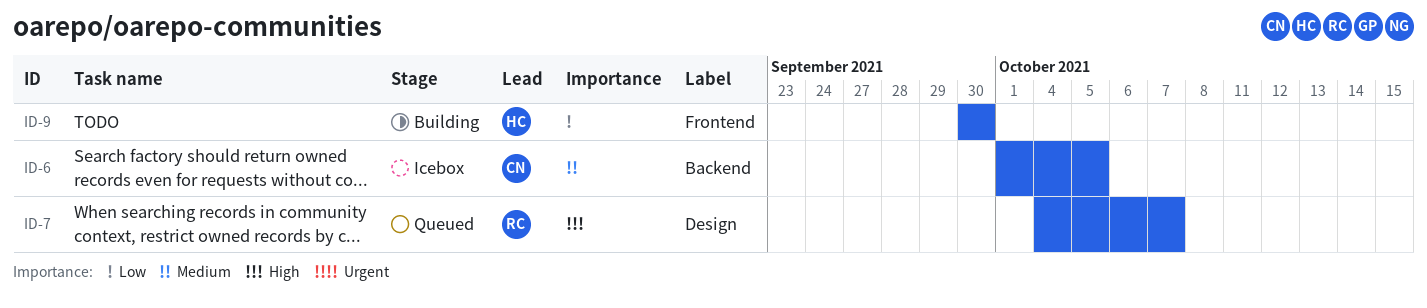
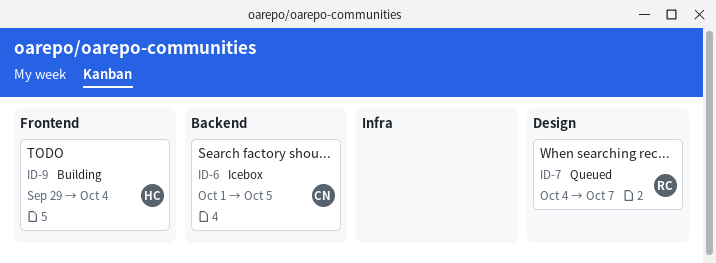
ID-9, start: Sep 30 -> Sep 29
ID-9, due: Sep 30 -> Oct 4

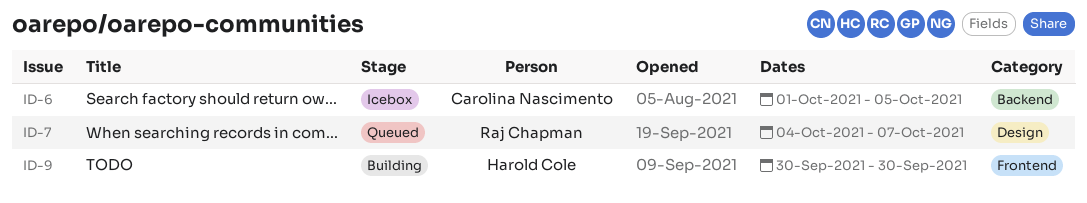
ID-9, start: Sep 29 -> Sep 30
ID-9, due: Oct 4 -> Sep 30

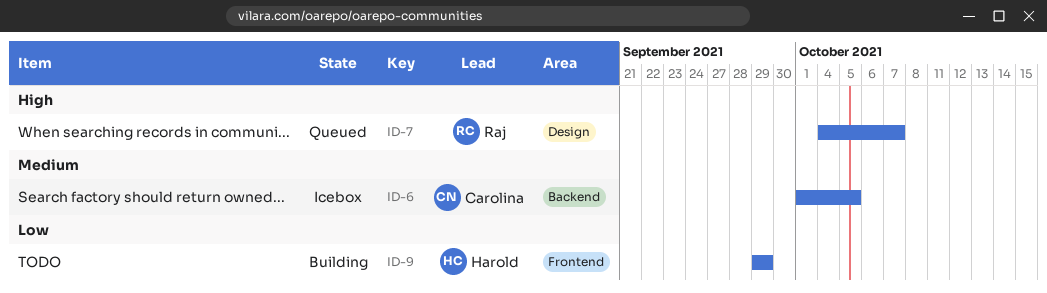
ID-9, start: Sep 30 -> Sep 29
ID-9, due: Sep 30 -> Sep 29

